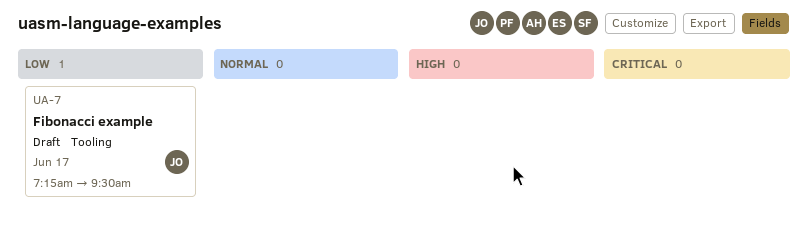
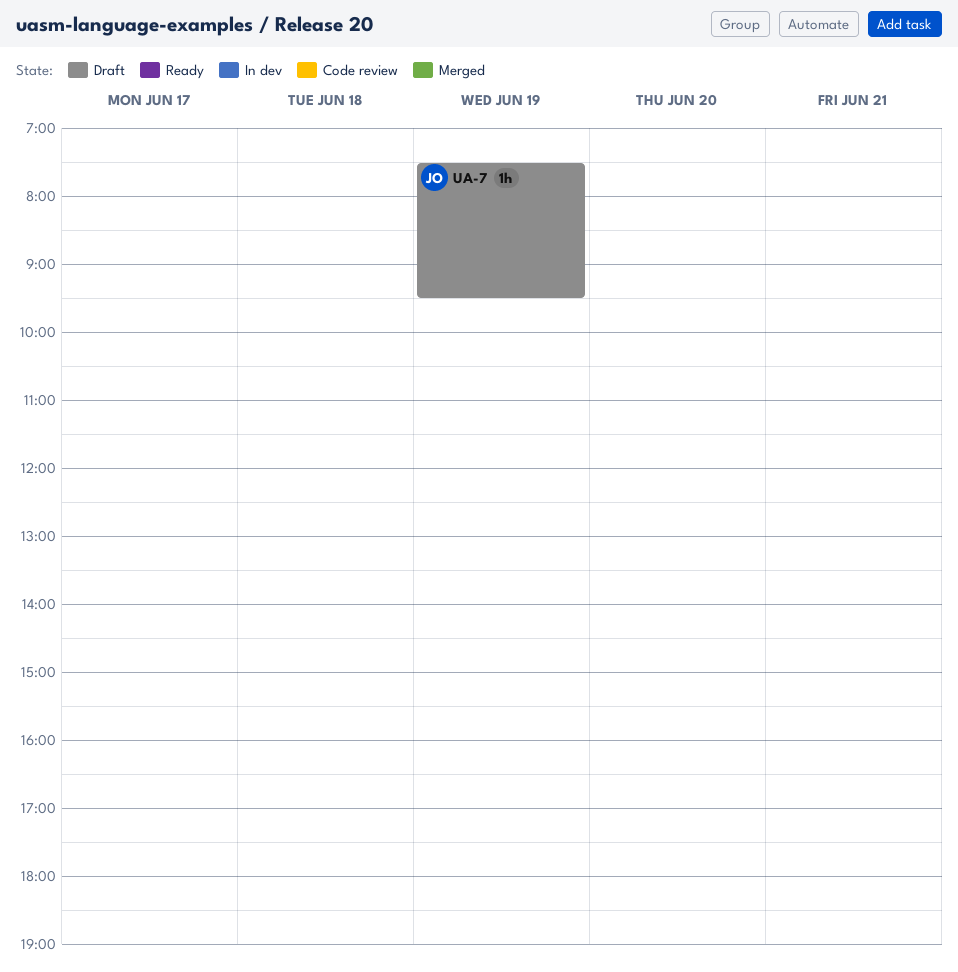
UA-7, day: Jun 17 -> Jun 19
UA-7, begins: 07:15 -> 07:30

